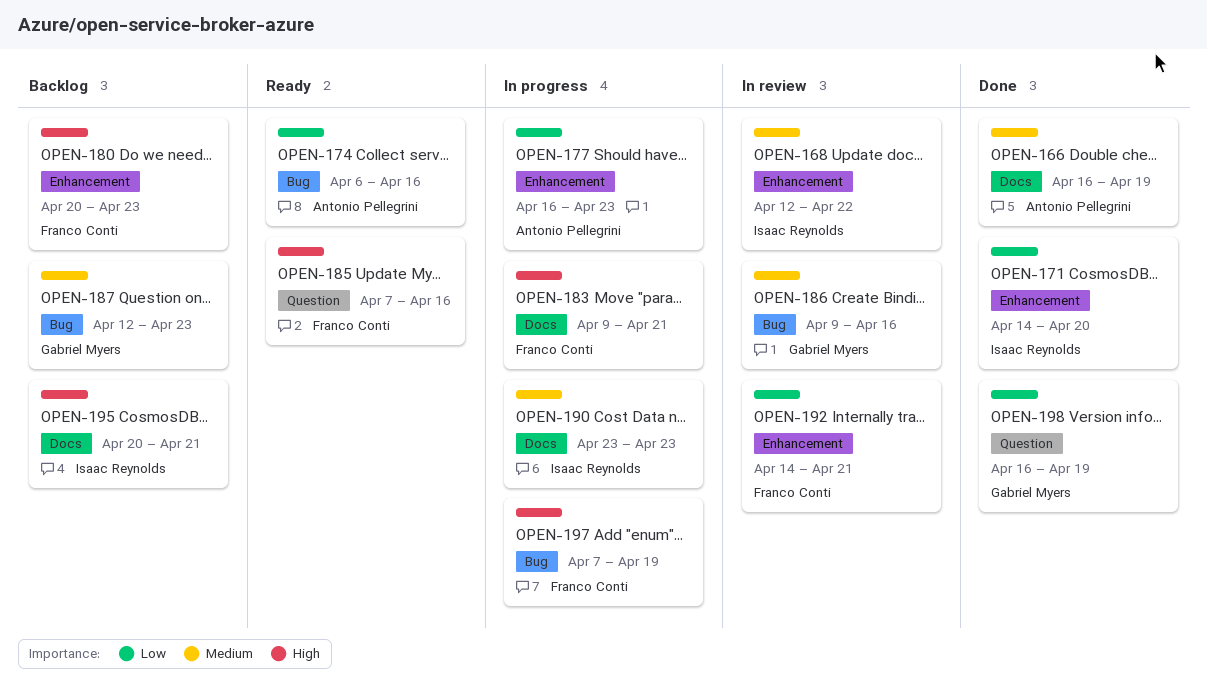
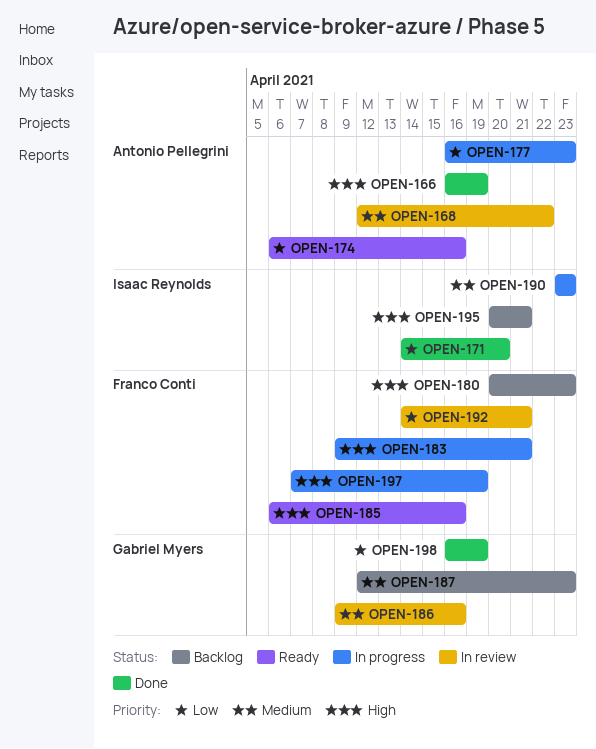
OPEN-166, priority: Medium -> High
OPEN-168, owner: Isaac Reynolds -> Antonio Pellegrini
OPEN-185, start: Apr 7 -> Apr 6

